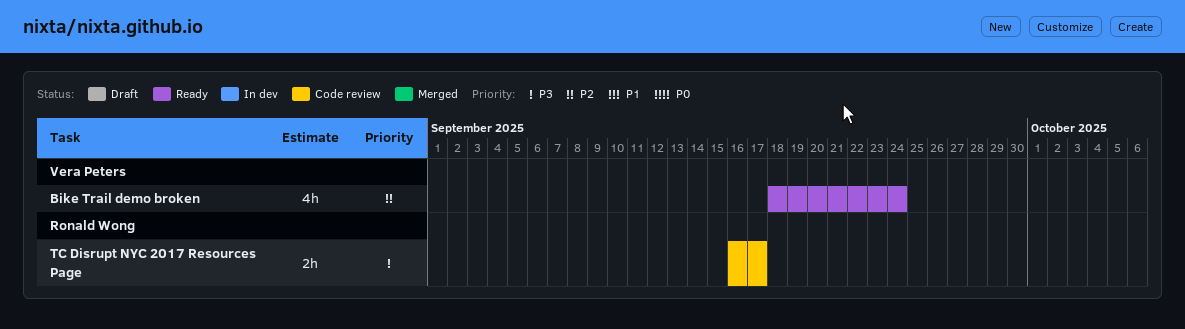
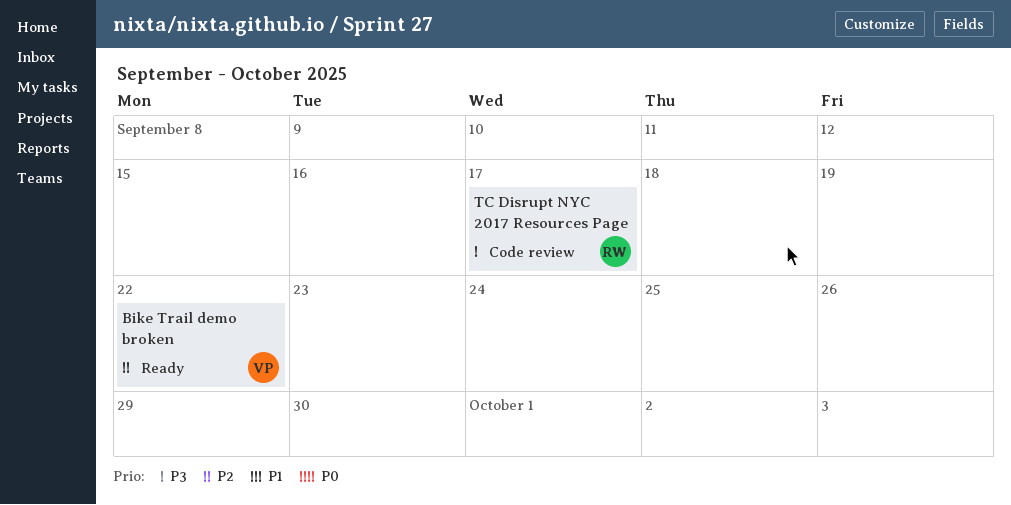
Bike Trail demo broken, due: Sep 24 -> Sep 22

